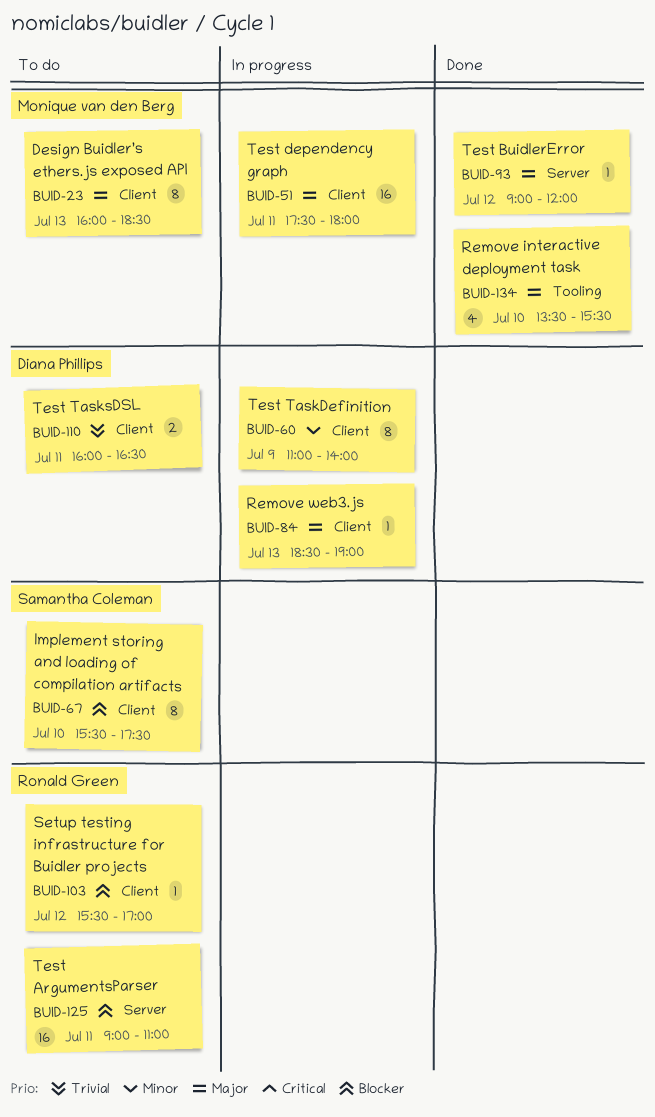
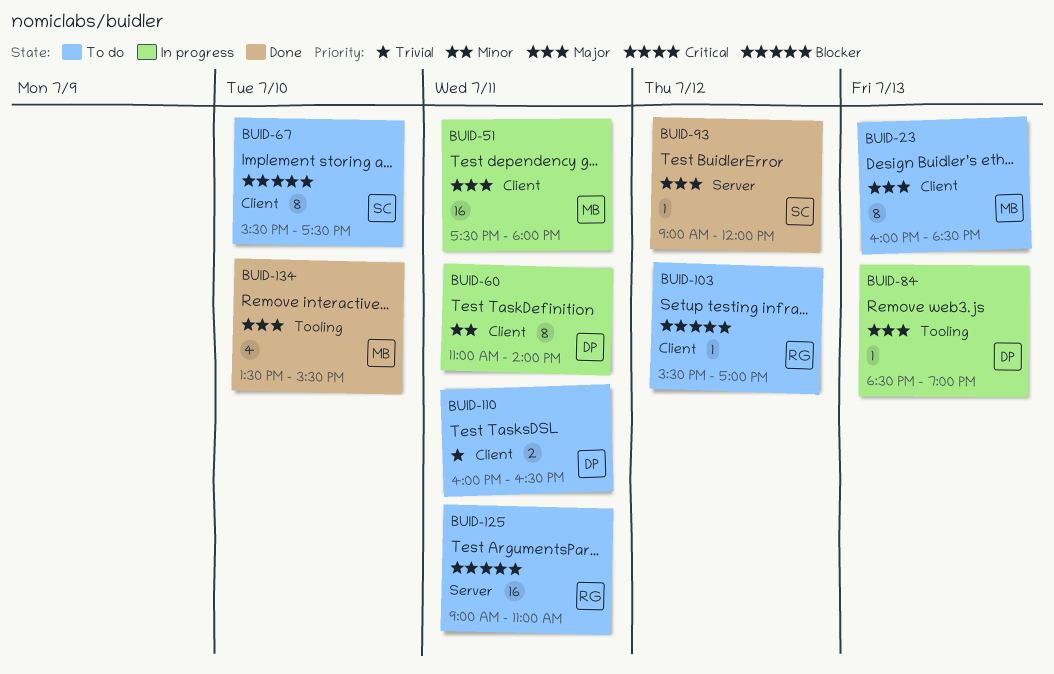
BUID-60, day: Jul 9 -> Jul 11
BUID-84, label: Client -> Tooling
BUID-93, owner: Monique van den Berg -> Samantha Coleman

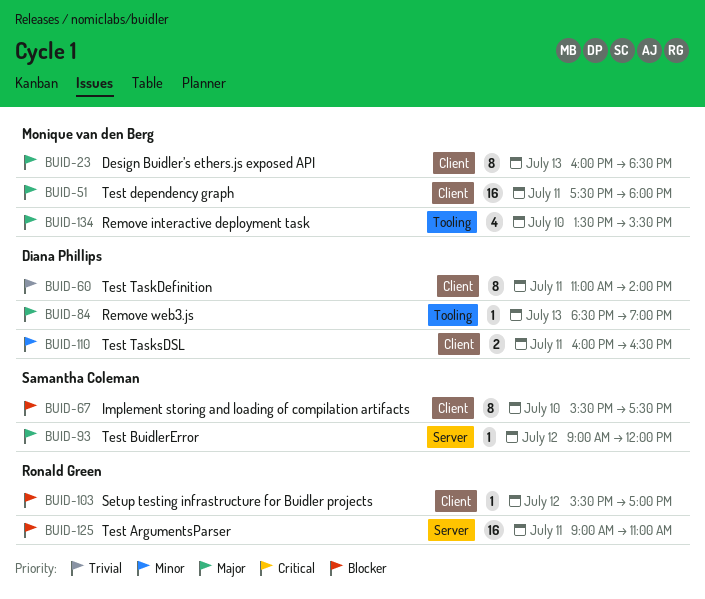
BUID-60, priority: Minor -> Trivial
BUID-110, priority: Trivial -> Minor

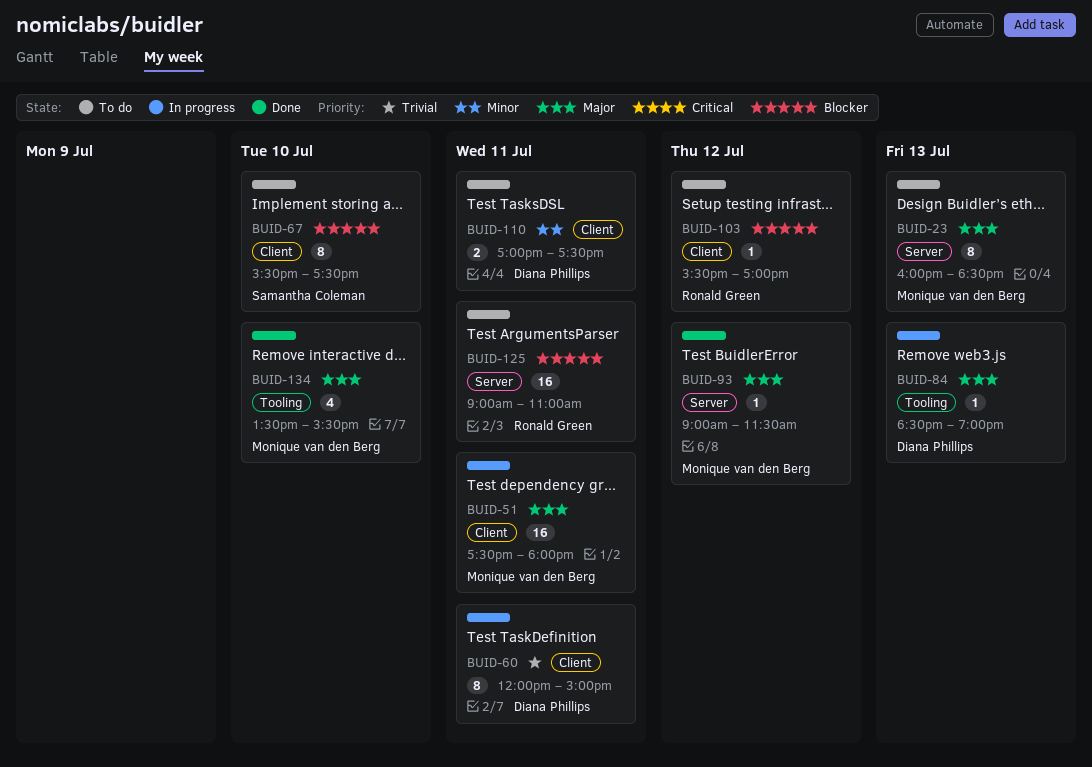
BUID-23, label: Client -> Server
BUID-60, begins: 11:00 -> 12:00
BUID-60, ends: 14:00 -> 15:00
BUID-93, owner: Samantha Coleman -> Monique van den Berg
BUID-93, ends: 12:00 -> 11:30
BUID-110, begins: 16:00 -> 17:00
BUID-110, ends: 16:30 -> 17:30

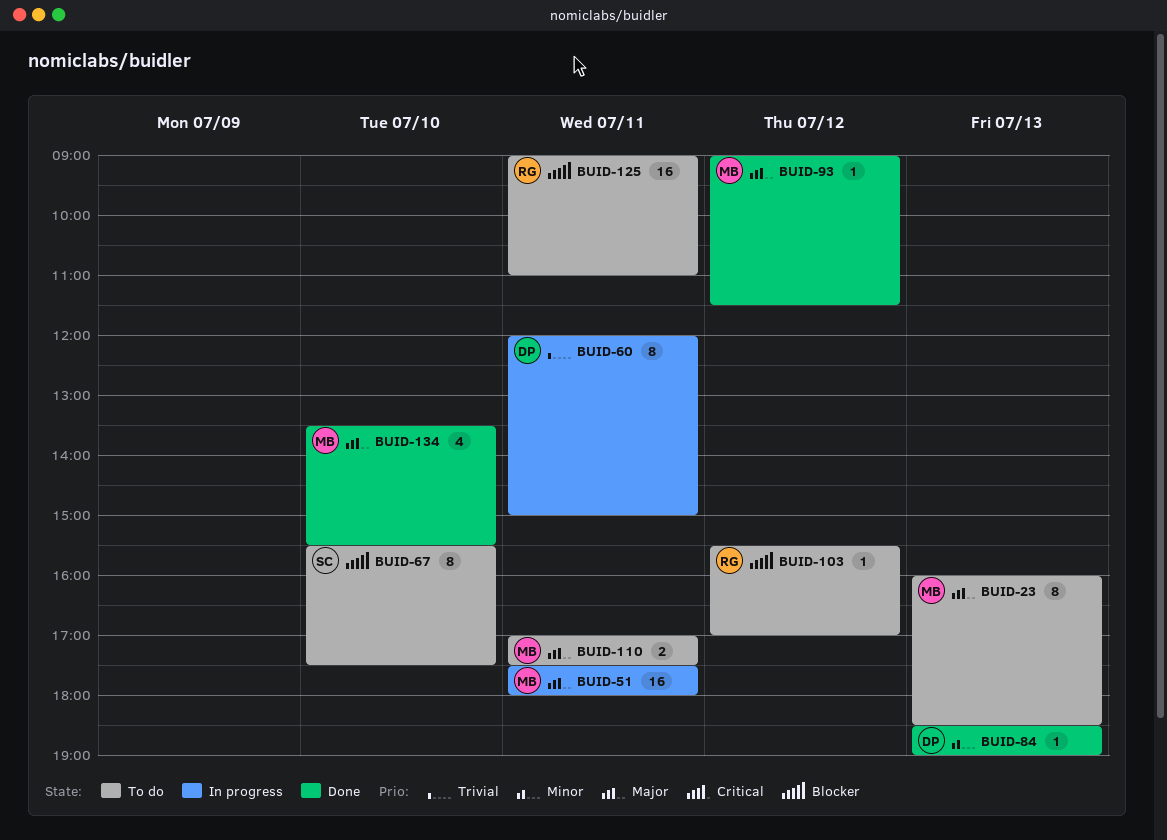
BUID-84, status: In progress -> Done
BUID-84, priority: Major -> Minor
BUID-110, owner: Diana Phillips -> Monique van den Berg
BUID-110, priority: Minor -> Major

